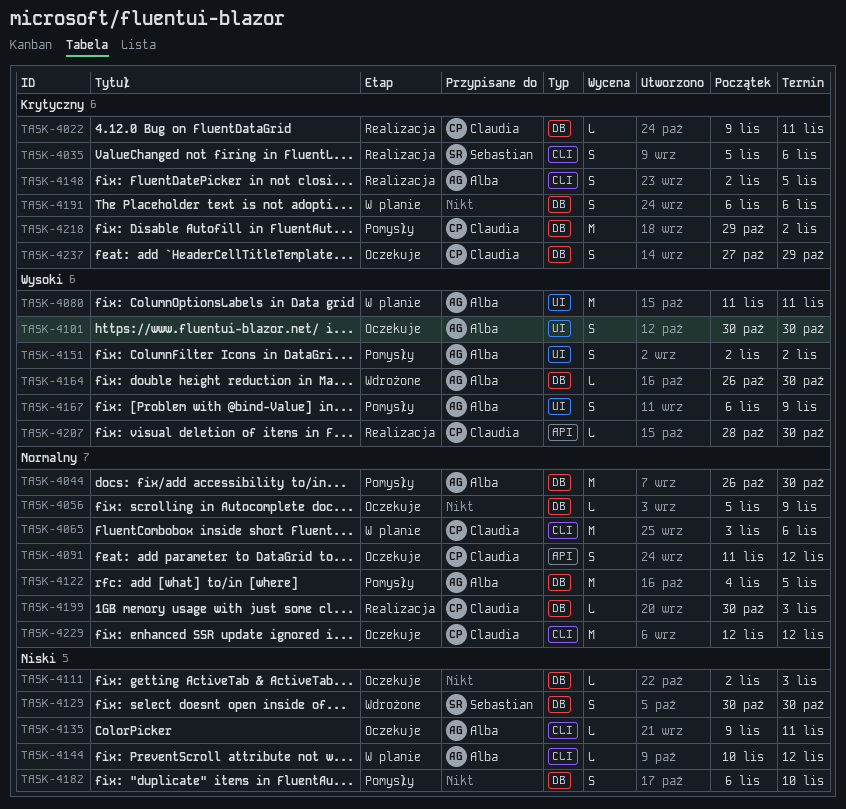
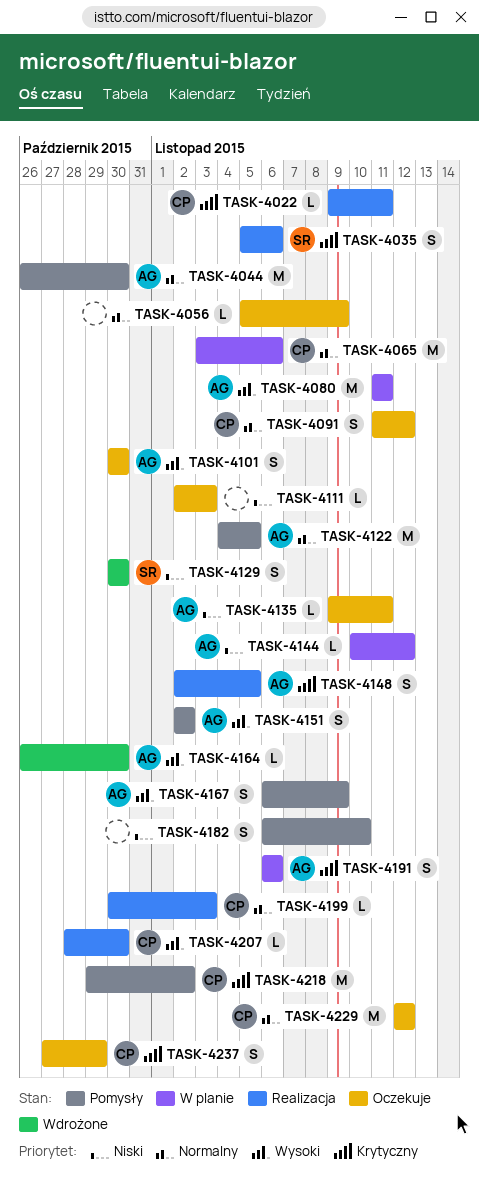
TASK-4191, owner: none -> Alba

